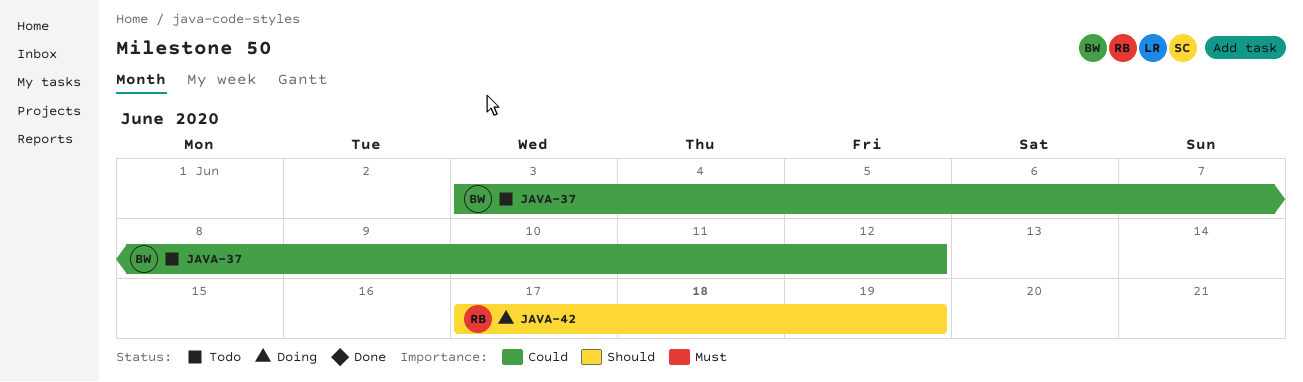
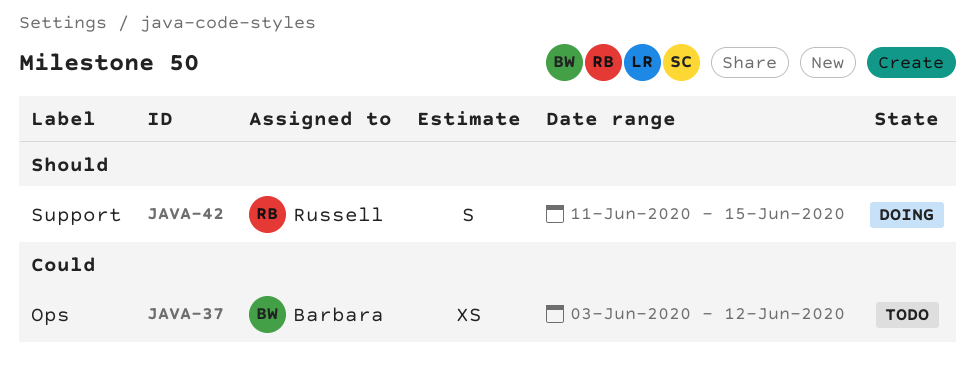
JAVA-42, start: Jun 17 -> Jun 11
JAVA-42, due: Jun 19 -> Jun 15

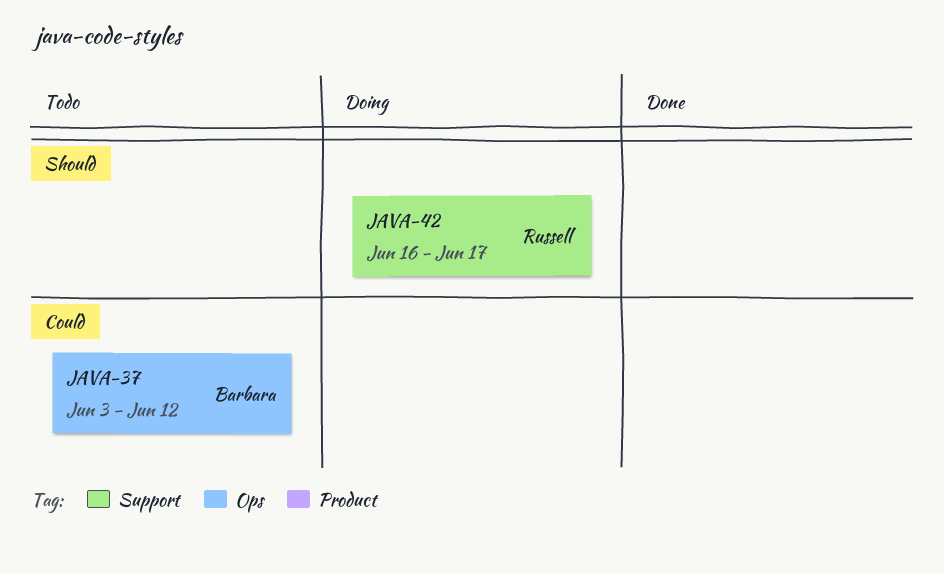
JAVA-42, start: Jun 11 -> Jun 16
JAVA-42, due: Jun 15 -> Jun 17

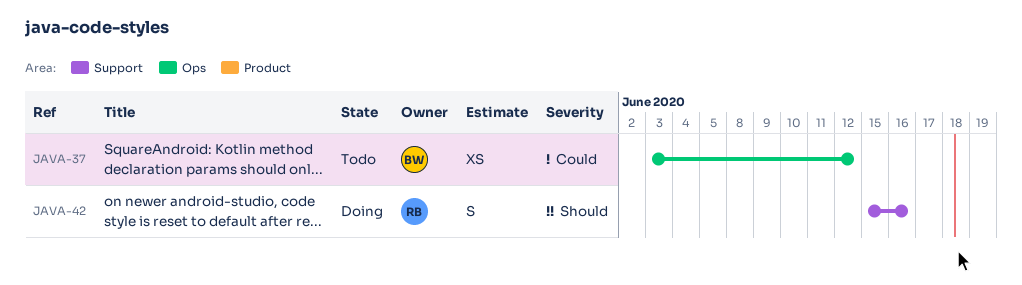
JAVA-42, start: Jun 16 -> Jun 15
JAVA-42, due: Jun 17 -> Jun 16

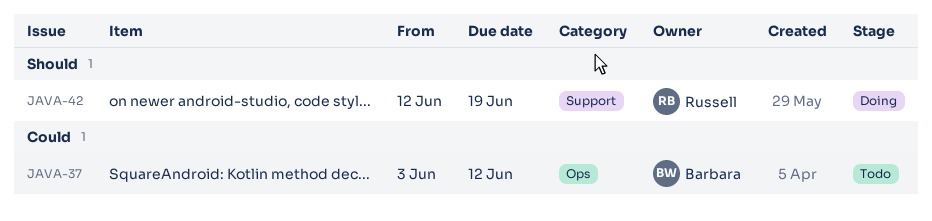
JAVA-42, start: Jun 15 -> Jun 12
JAVA-42, due: Jun 16 -> Jun 19

